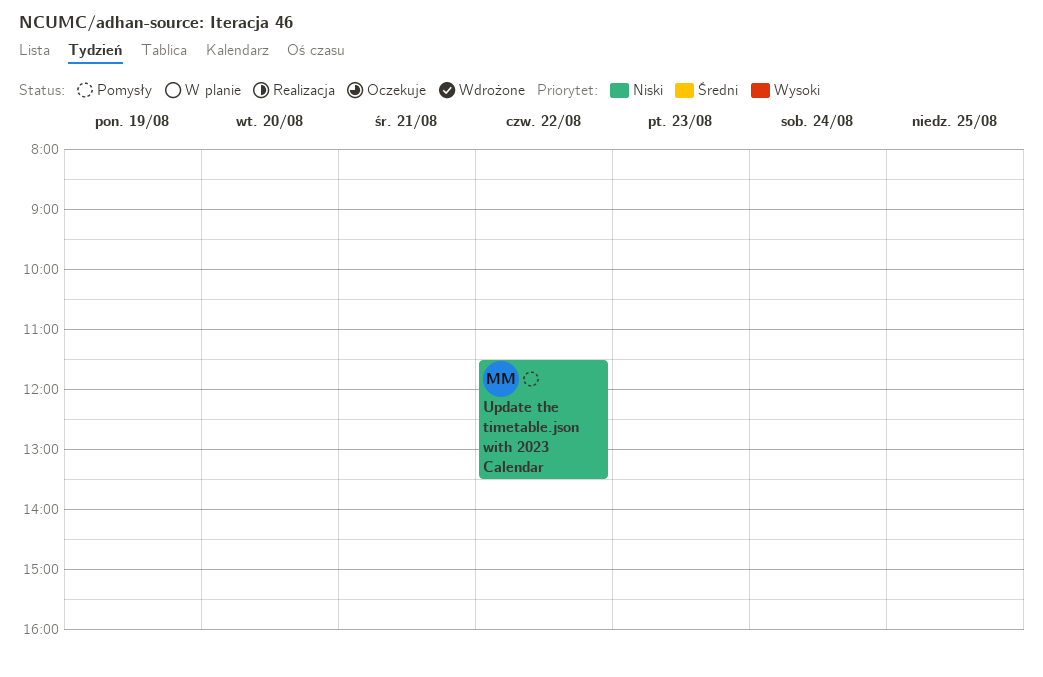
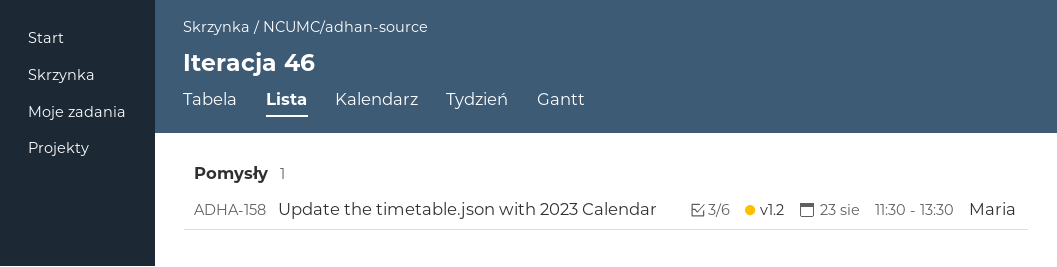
Update the timetable.json with 2023 Calendar, day: Aug 22 -> Aug 23

